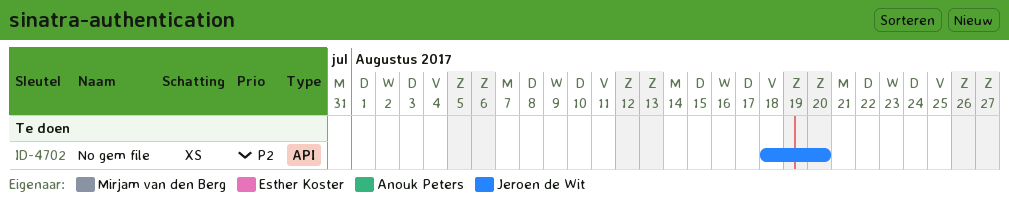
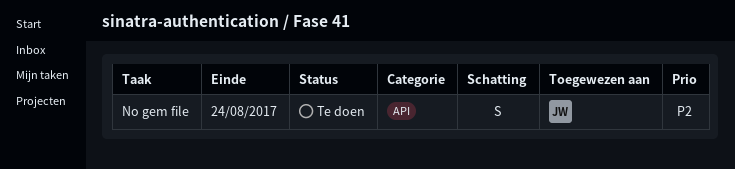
No gem file, estimate: XS -> S
No gem file, due: Aug 20 -> Aug 24

